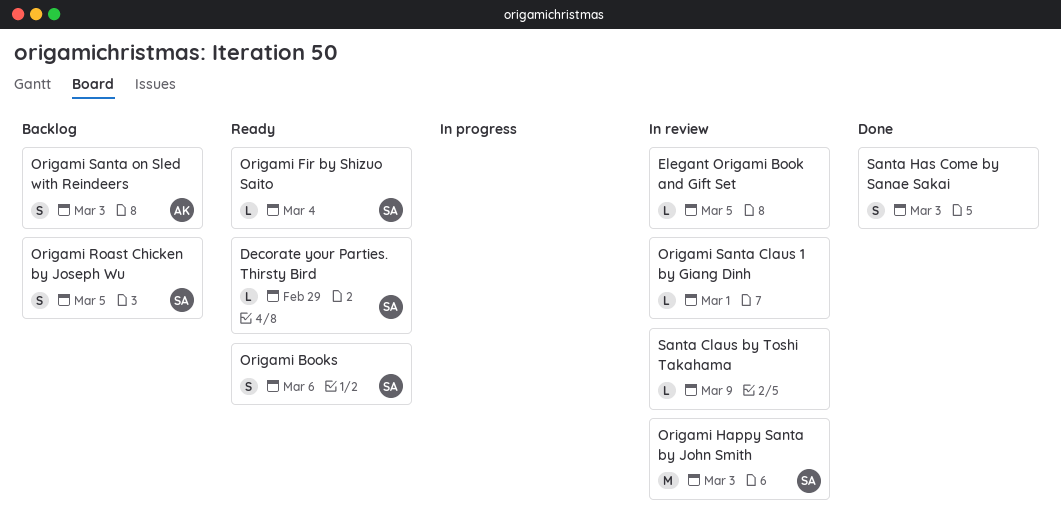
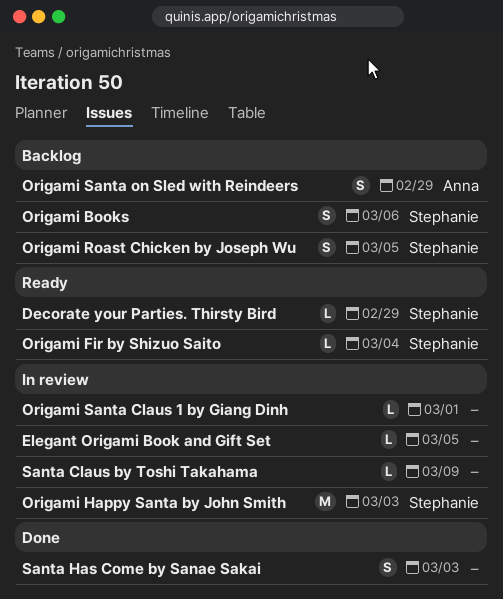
Origami Books, status: Ready -> Backlog
Origami Santa on Sled with Reindeers, due: Mar 3 -> Feb 29

